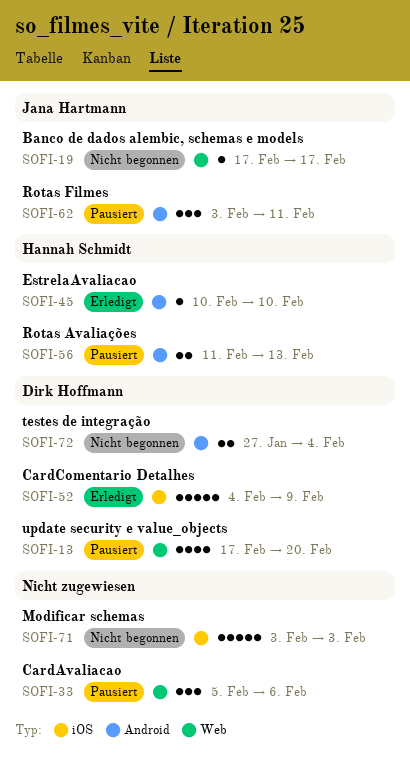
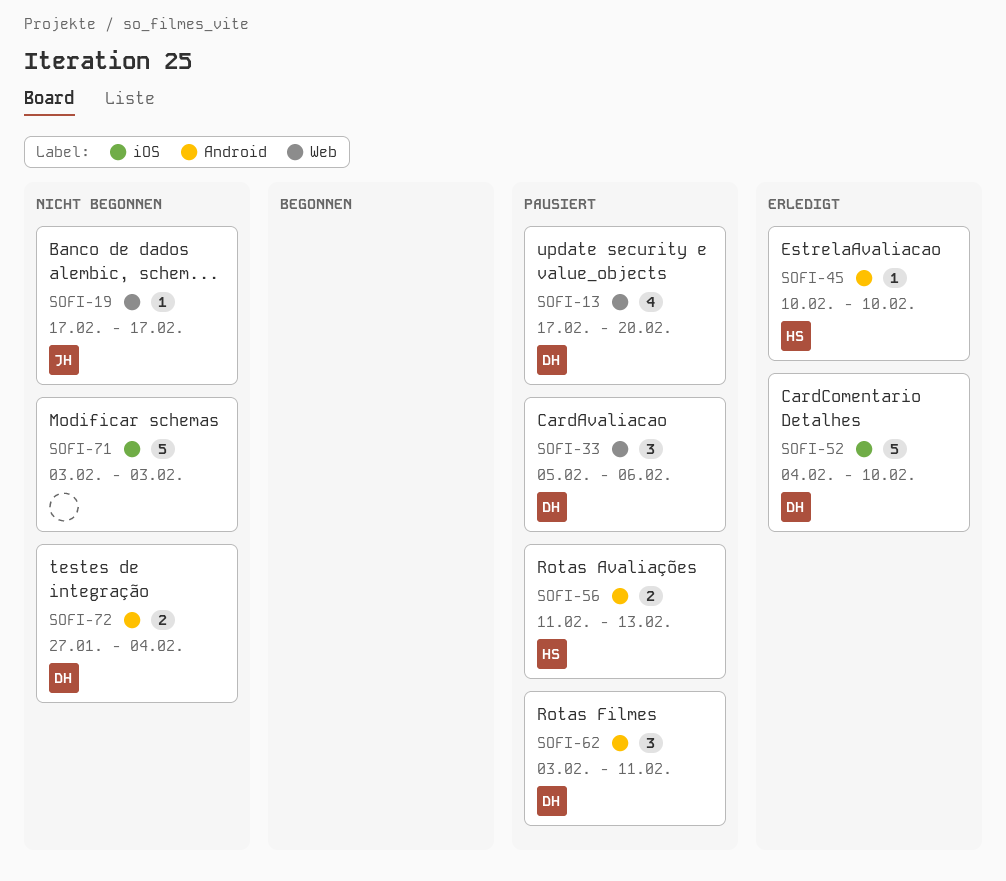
SOFI-33, owner: none -> Dirk Hoffmann
SOFI-52, due: Feb 9 -> Feb 10
SOFI-62, owner: Jana Hartmann -> Dirk Hoffmann

